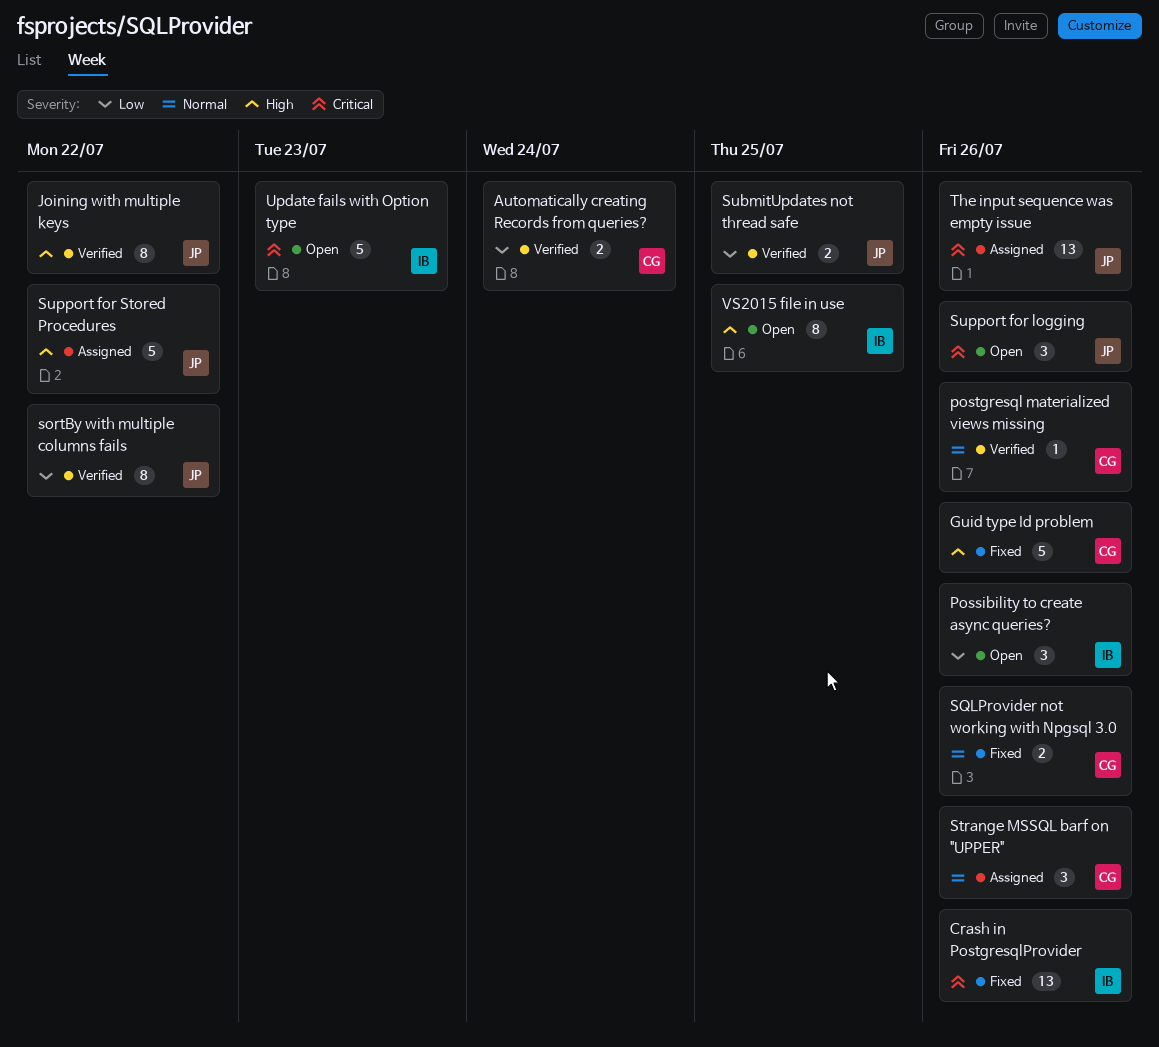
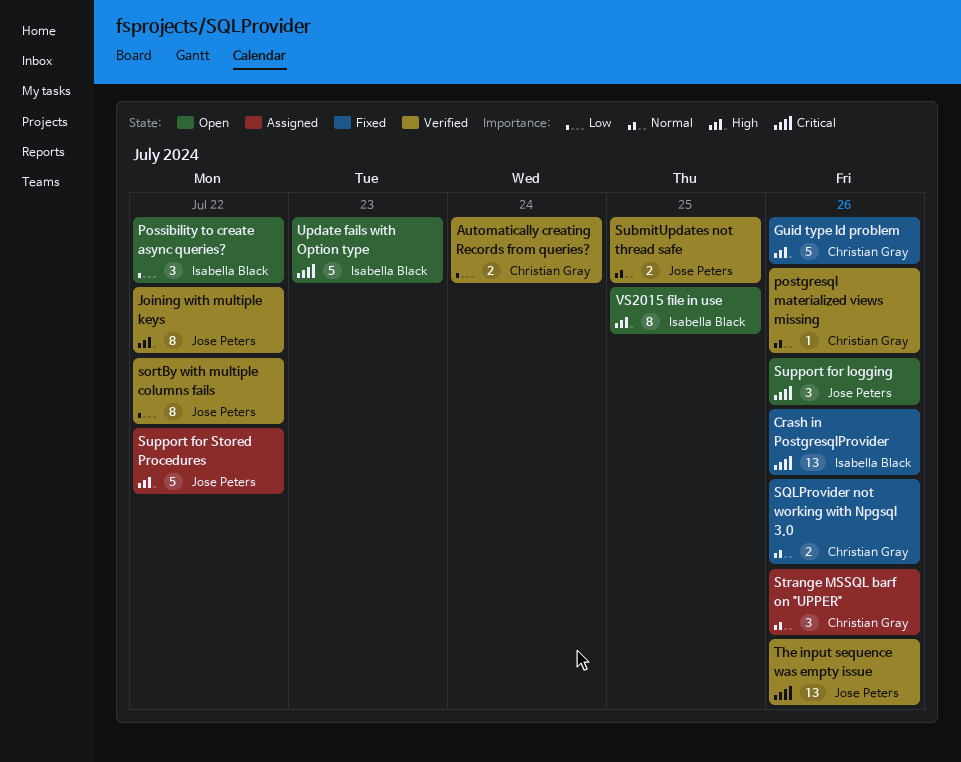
Possibility to create async queries?, due: Jul 26 -> Jul 22
SubmitUpdates not thread safe, priority: Low -> Normal
The input sequence was empty issue, status: Assigned -> Verified

